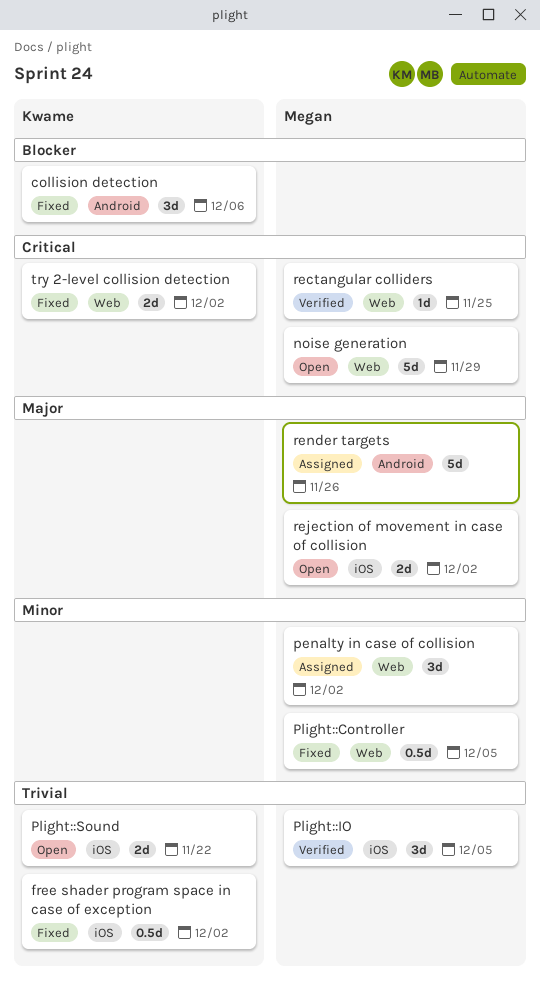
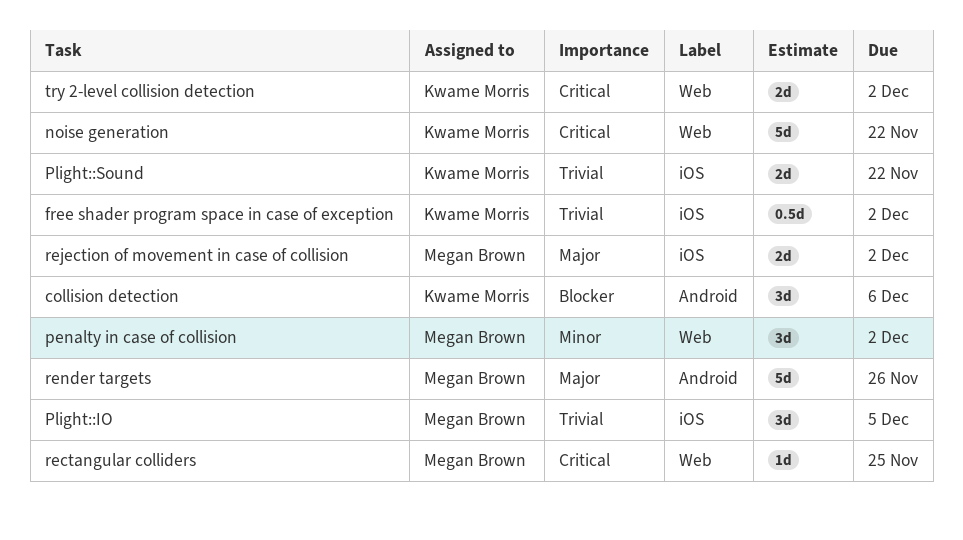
noise generation, owner: Megan Brown -> Kwame Morris
noise generation, due: Nov 29 -> Nov 22
Plight::Controller: present -> none

